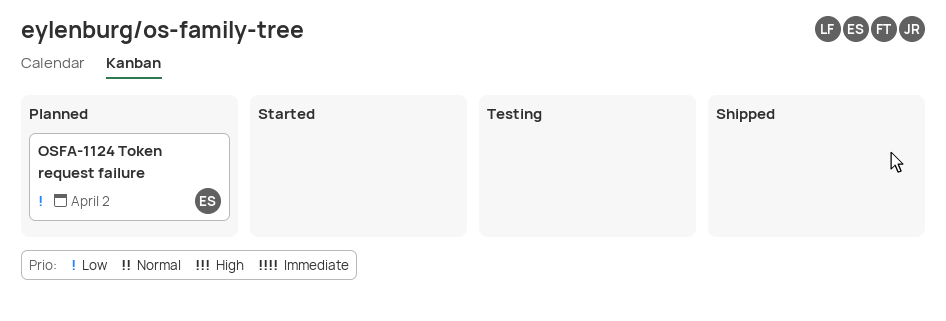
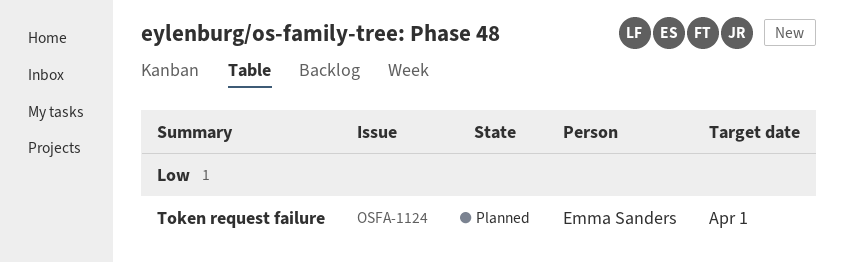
OSFA-1124, due: Apr 2 -> Apr 1

